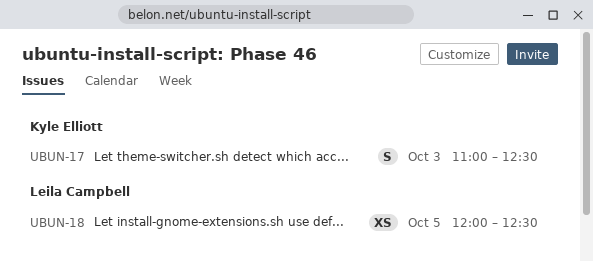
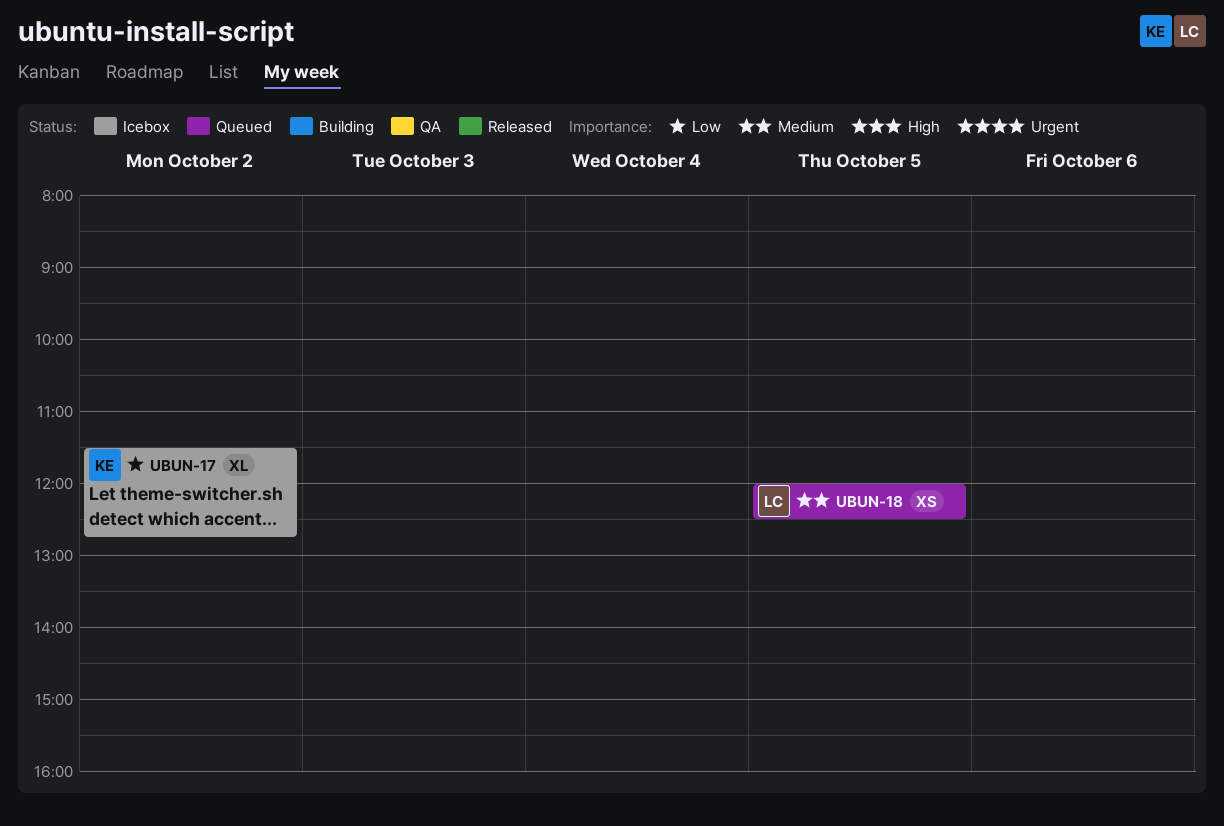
UBUN-17, estimate: S -> XL
UBUN-17, day: Oct 3 -> Oct 2
UBUN-17, begins: 11:00 -> 11:30
UBUN-17, ends: 12:30 -> 12:45

